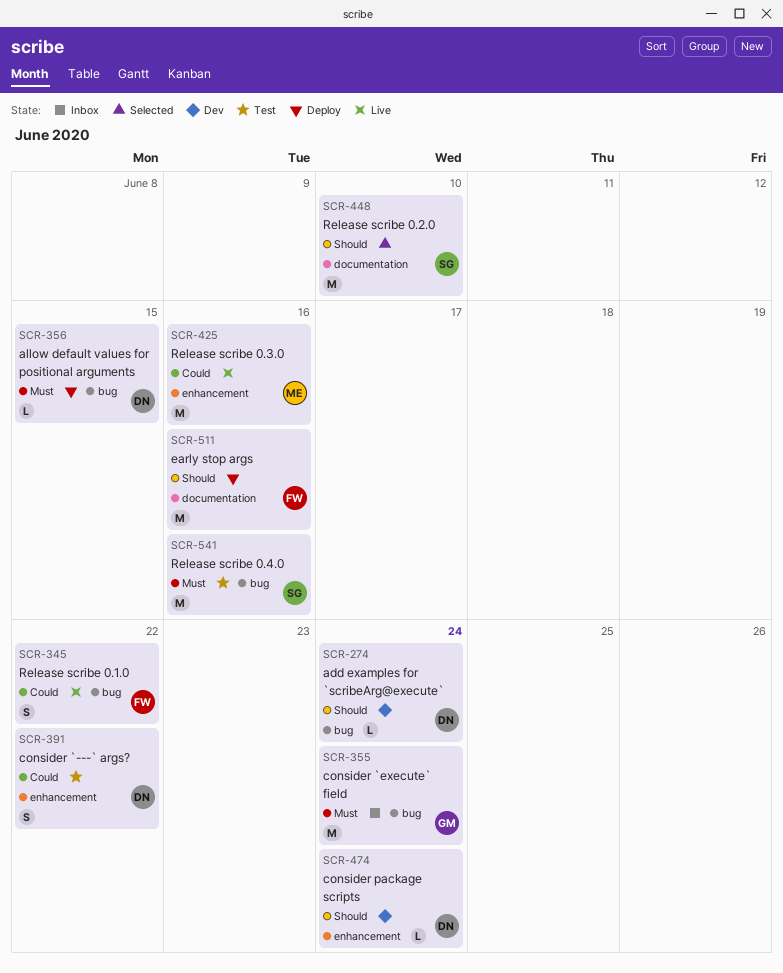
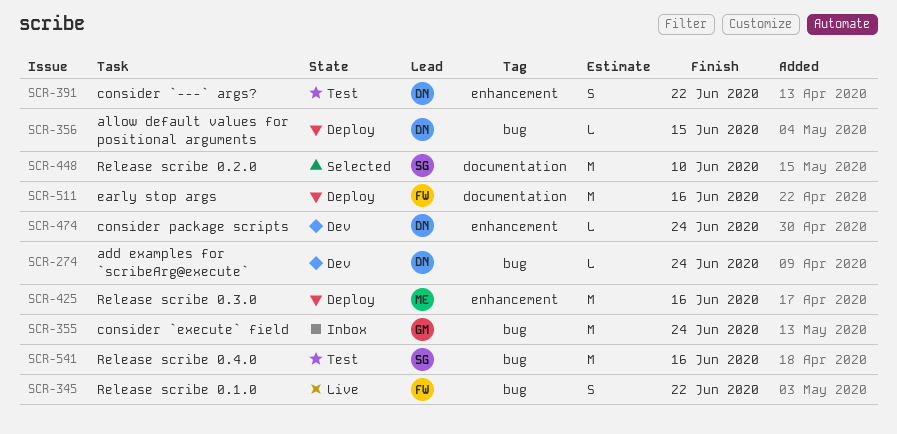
SCR-425, status: Live -> Deploy

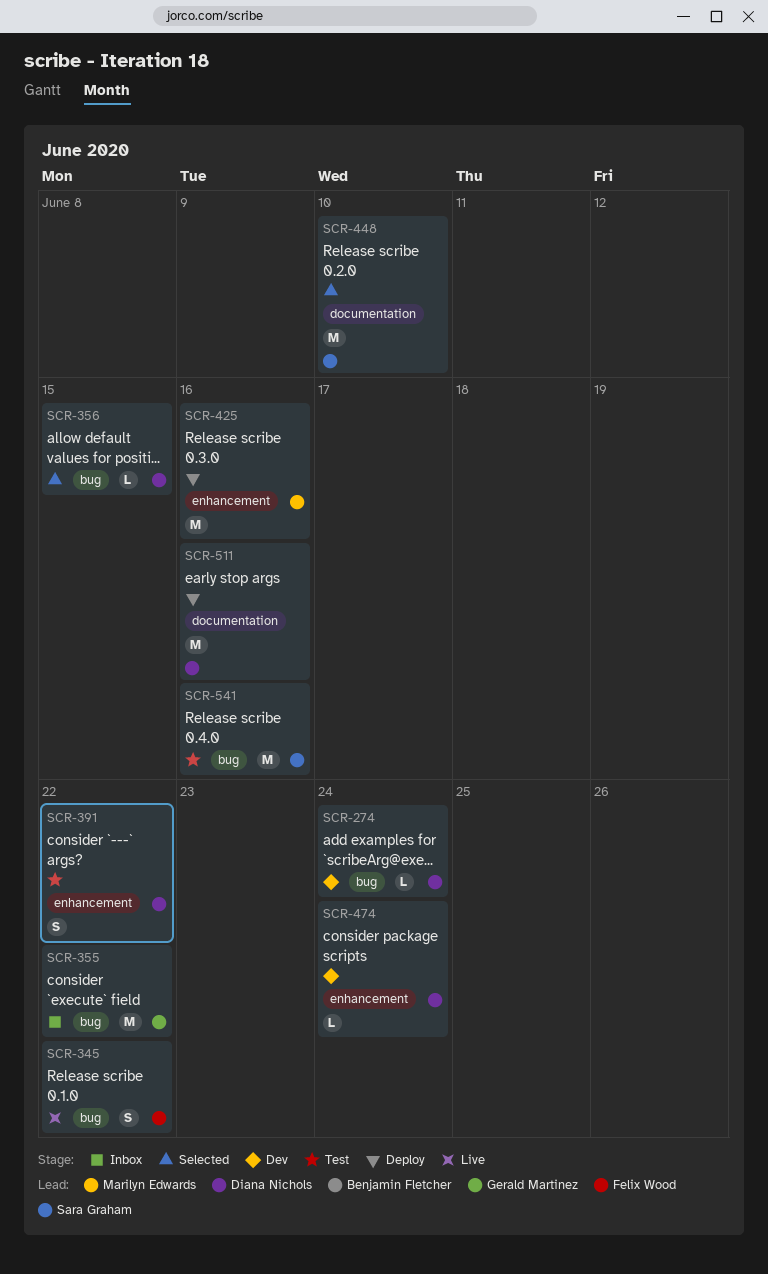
SCR-355, due: Jun 24 -> Jun 22
SCR-356, status: Deploy -> Selected
SCR-511, owner: Felix Wood -> Diana Nichols

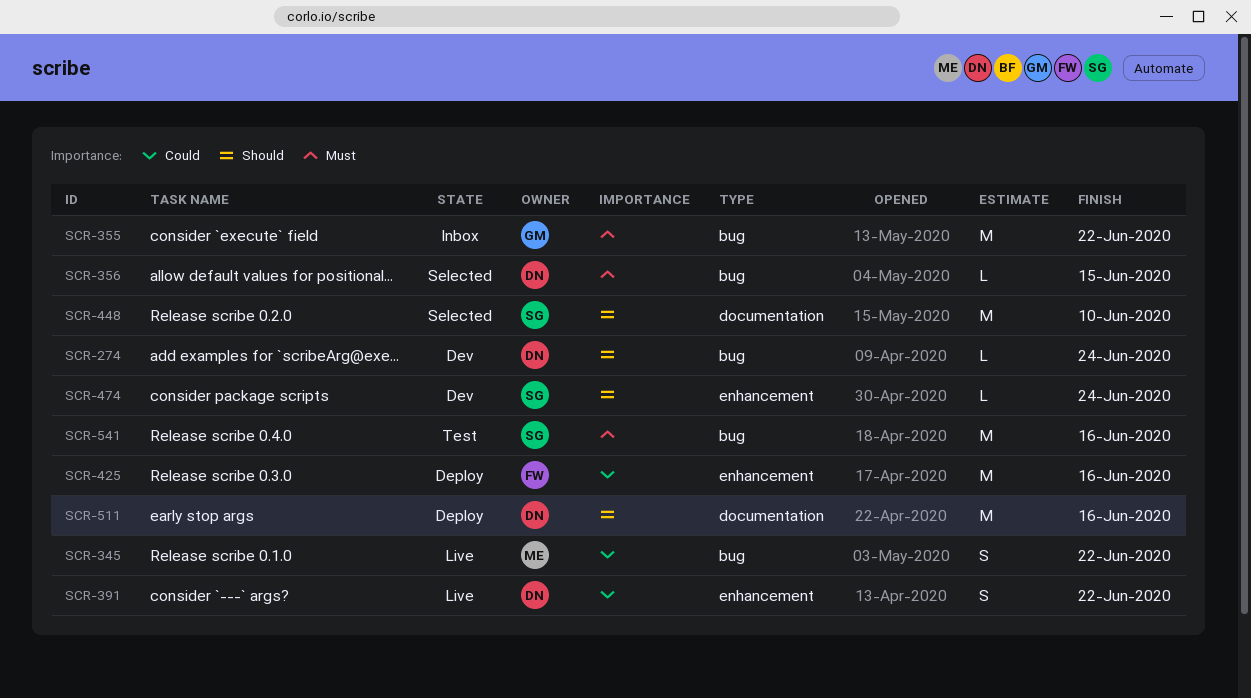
SCR-345, owner: Felix Wood -> Marilyn Edwards
SCR-391, status: Test -> Live
SCR-425, owner: Marilyn Edwards -> Felix Wood
SCR-474, owner: Diana Nichols -> Sara Graham

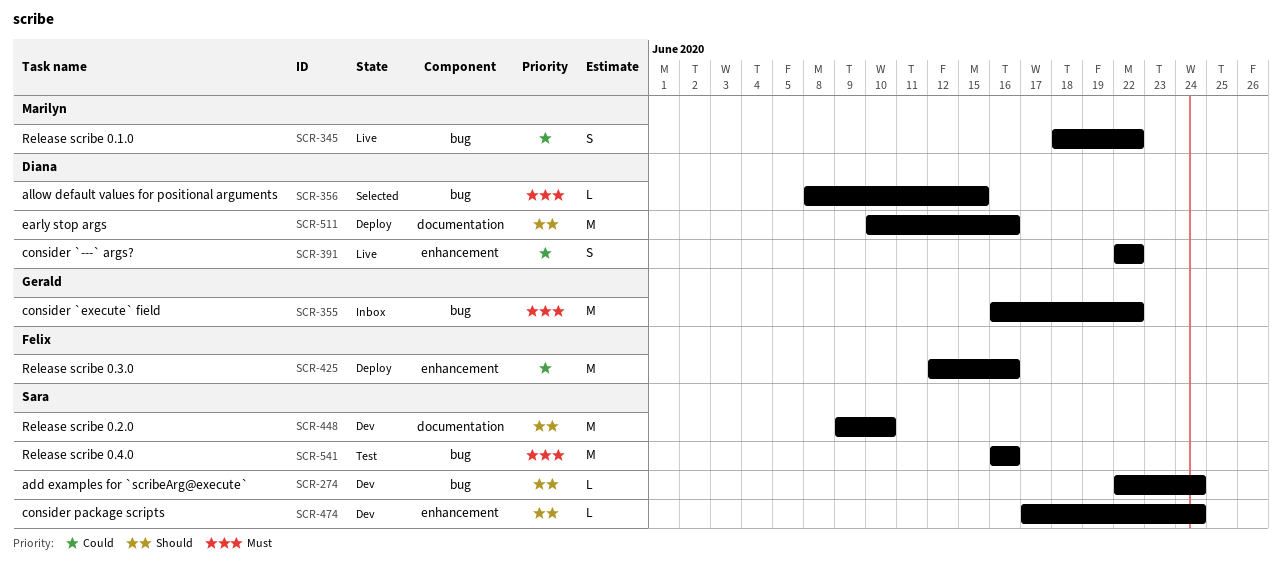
SCR-274, owner: Diana -> Sara
SCR-448, status: Selected -> Dev

